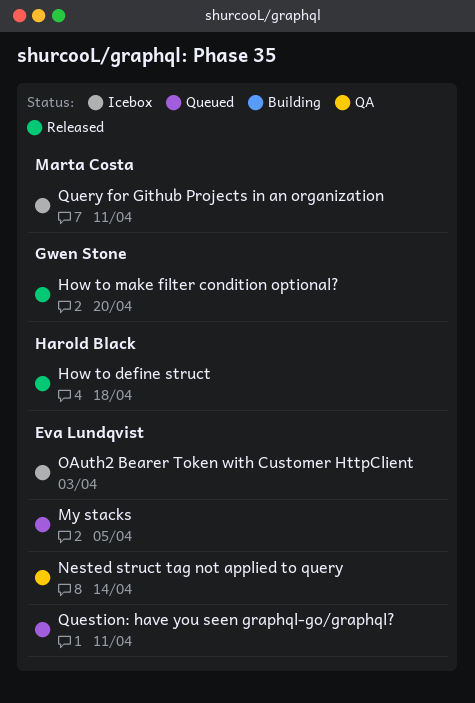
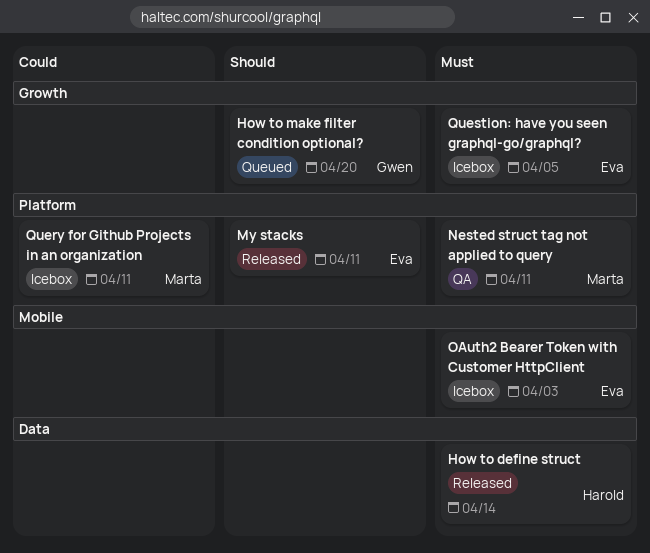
How to define struct, due: Apr 18 -> Apr 14
How to make filter condition optional?, status: Released -> Queued
My stacks, status: Queued -> Released
My stacks, due: Apr 5 -> Apr 11
Nested struct tag not applied to query, owner: Eva Lundqvist -> Marta Costa
Nested struct tag not applied to query, due: Apr 14 -> Apr 11
Question: have you seen graphql-go/graphql?, status: Queued -> Icebox
Question: have you seen graphql-go/graphql?, due: Apr 11 -> Apr 5

